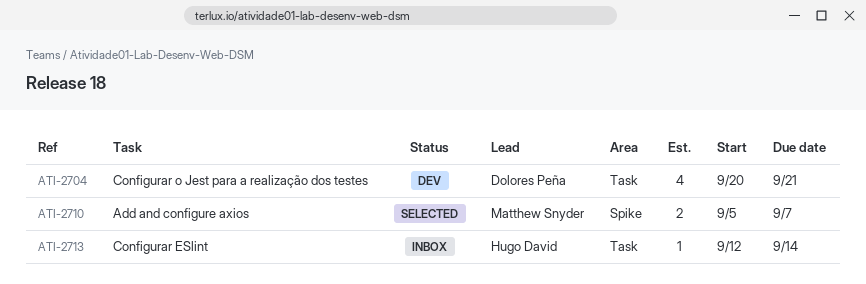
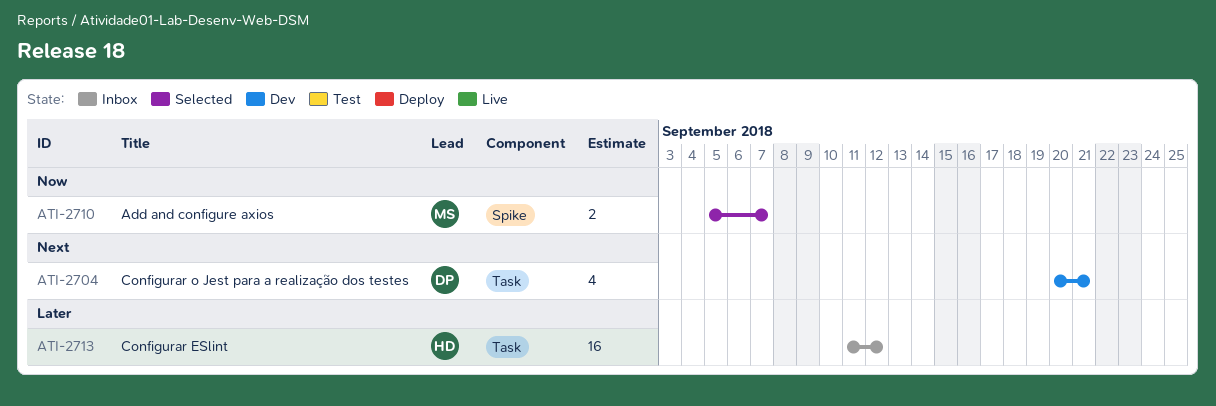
ATI-2713, estimate: 1 -> 16
ATI-2713, start: Sep 12 -> Sep 11
ATI-2713, due: Sep 14 -> Sep 12

